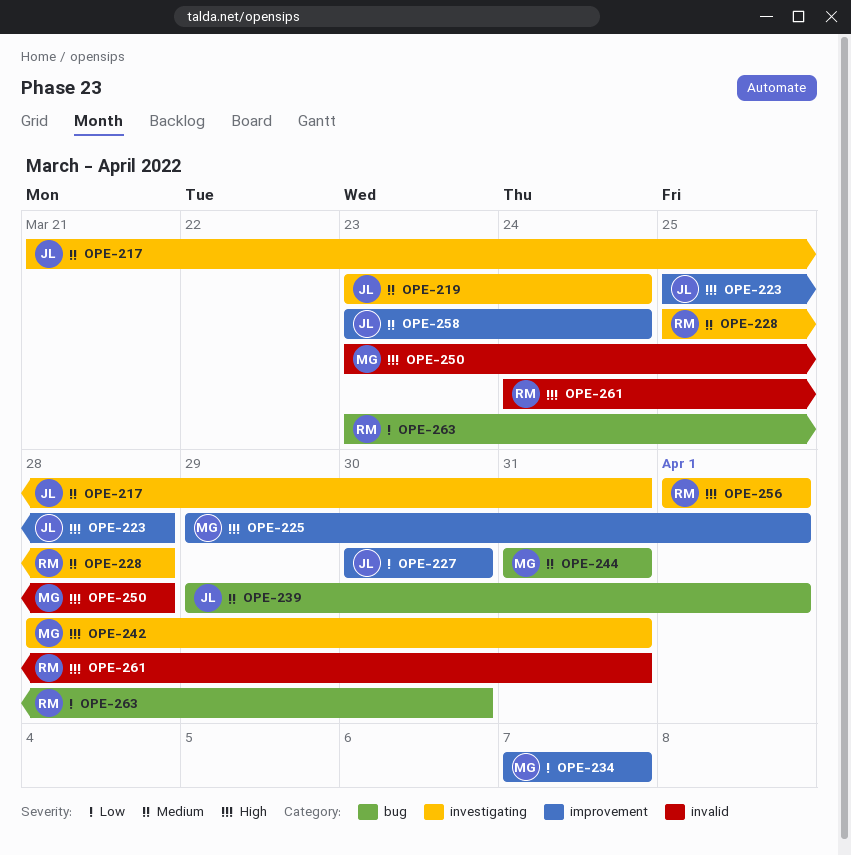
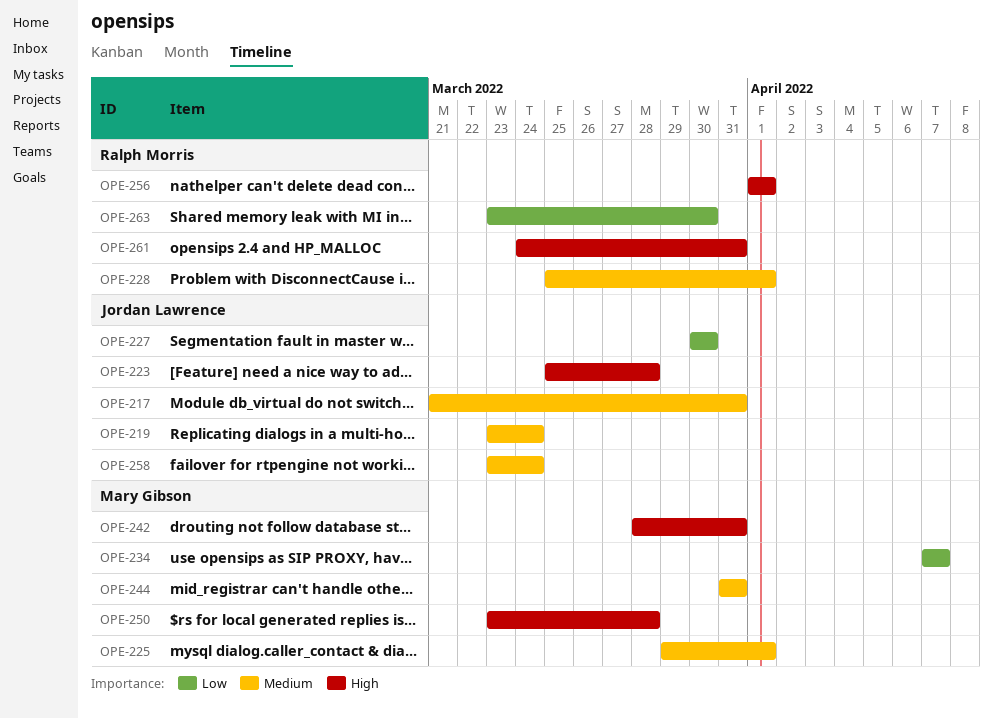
OPE-225, priority: High -> Medium
OPE-228, due: Mar 28 -> Apr 1
OPE-239: present -> none

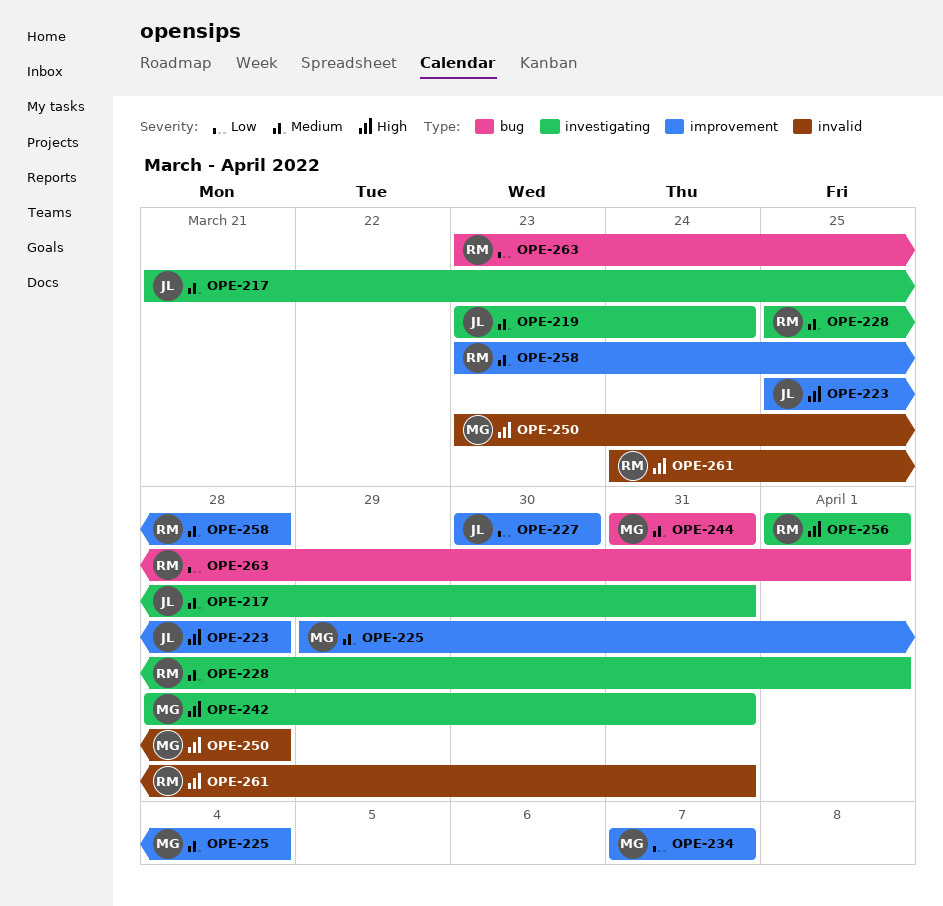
OPE-225, due: Apr 1 -> Apr 4
OPE-258, owner: Jordan Lawrence -> Ralph Morris
OPE-258, due: Mar 24 -> Mar 28
OPE-263, due: Mar 30 -> Apr 1

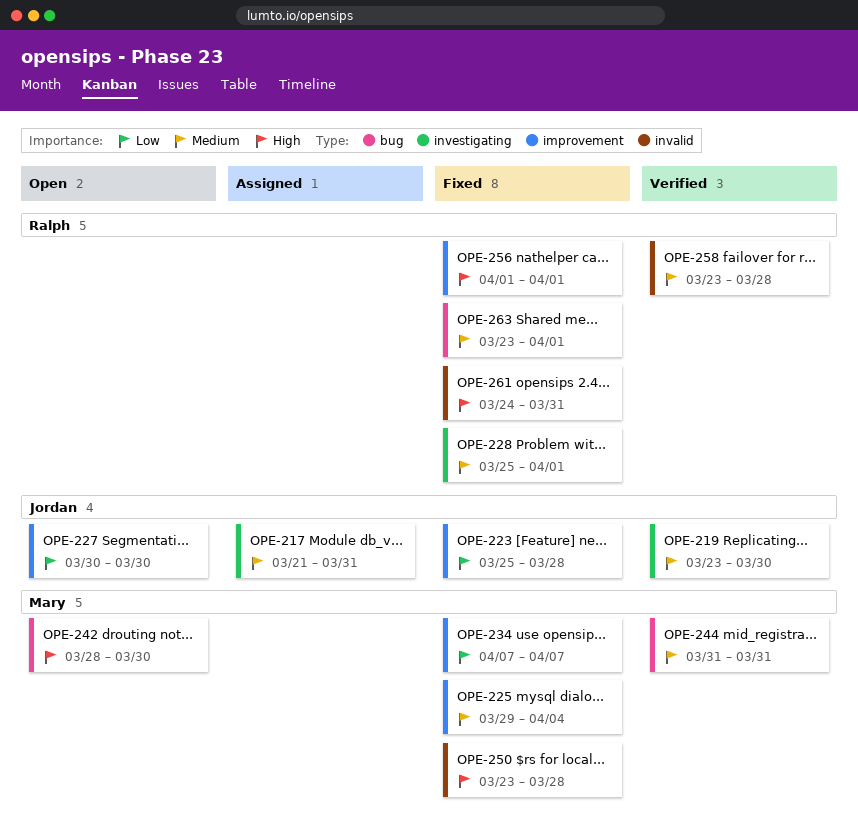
OPE-219, due: Mar 24 -> Mar 30
OPE-223, priority: High -> Low
OPE-242, label: investigating -> bug
OPE-242, due: Mar 31 -> Mar 30
OPE-256, label: investigating -> improvement
OPE-258, label: improvement -> invalid
OPE-263, priority: Low -> Medium

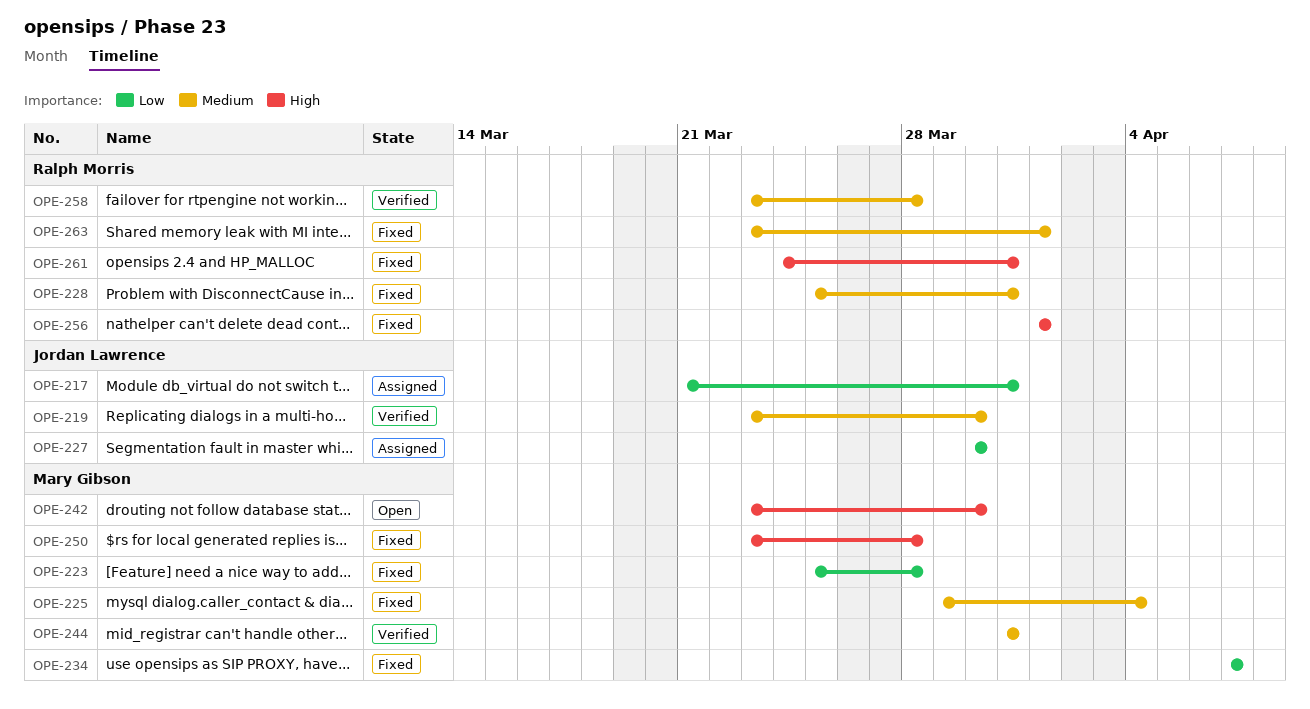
OPE-217, priority: Medium -> Low
OPE-223, owner: Jordan Lawrence -> Mary Gibson
OPE-227, status: Open -> Assigned
OPE-228, due: Apr 1 -> Mar 31
OPE-242, start: Mar 28 -> Mar 23

